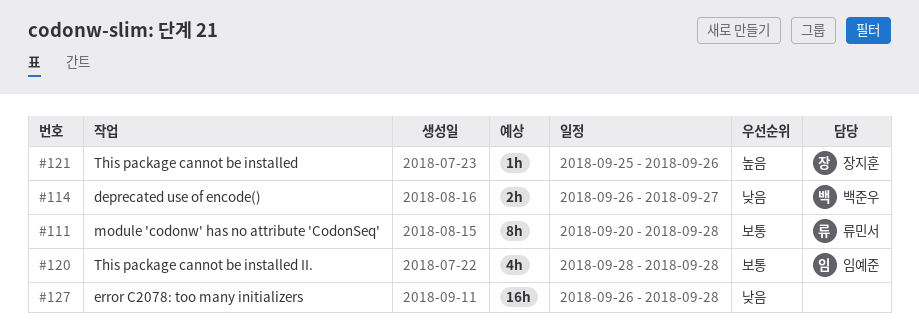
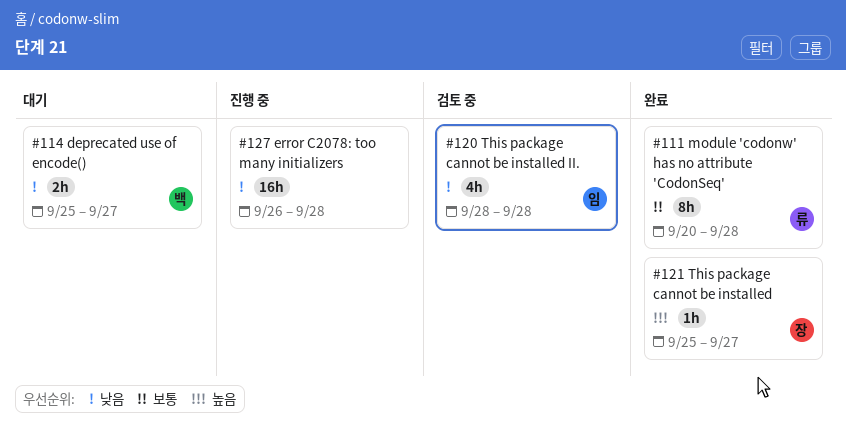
#114, start: Sep 26 -> Sep 25
#120, priority: 보통 -> 낮음
#121, due: Sep 26 -> Sep 27

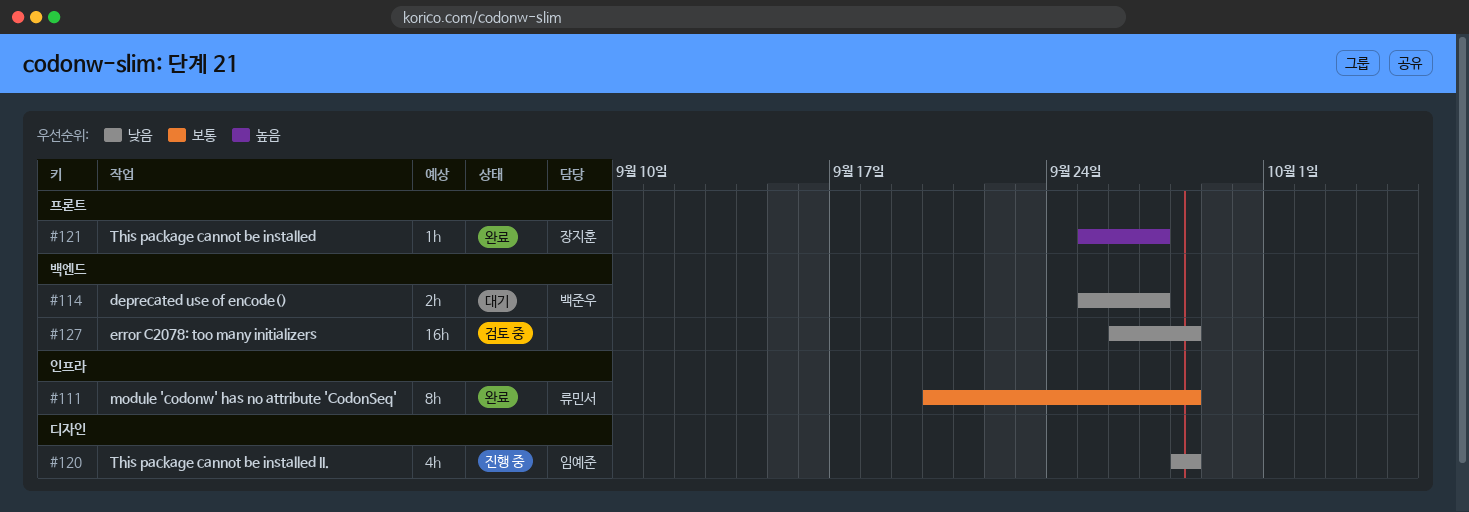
#120, status: 검토 중 -> 진행 중
#127, status: 진행 중 -> 검토 중

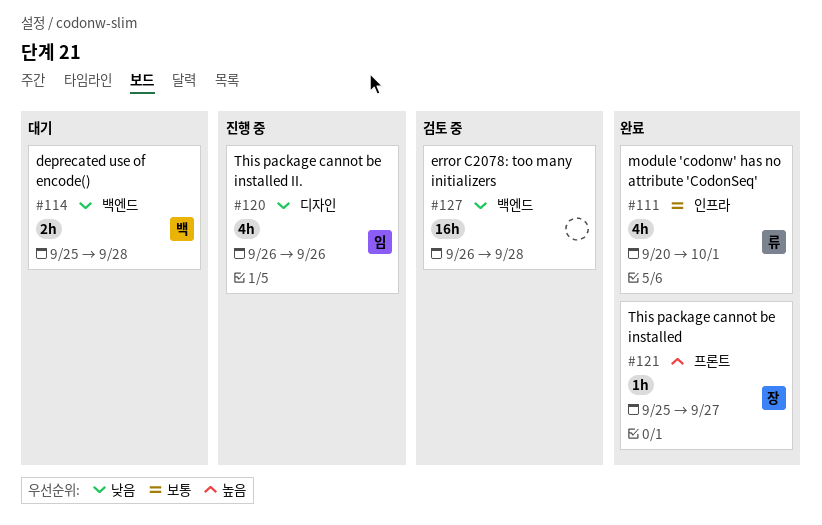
#111, estimate: 8h -> 4h
#111, due: Sep 28 -> Oct 1
#114, due: Sep 27 -> Sep 28
#120, start: Sep 28 -> Sep 26
#120, due: Sep 28 -> Sep 26

